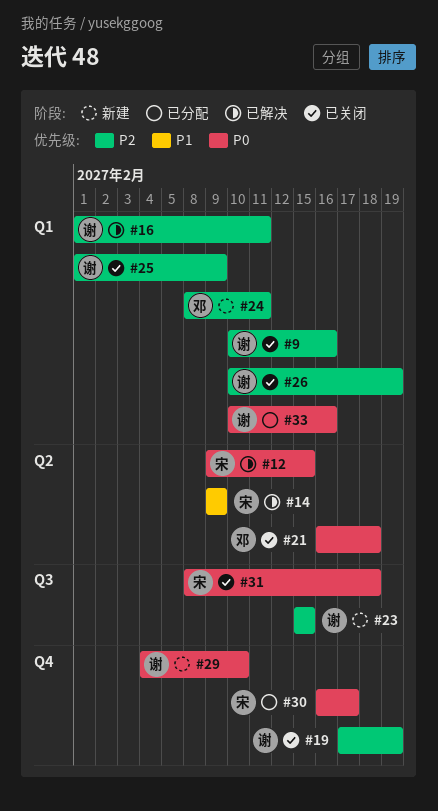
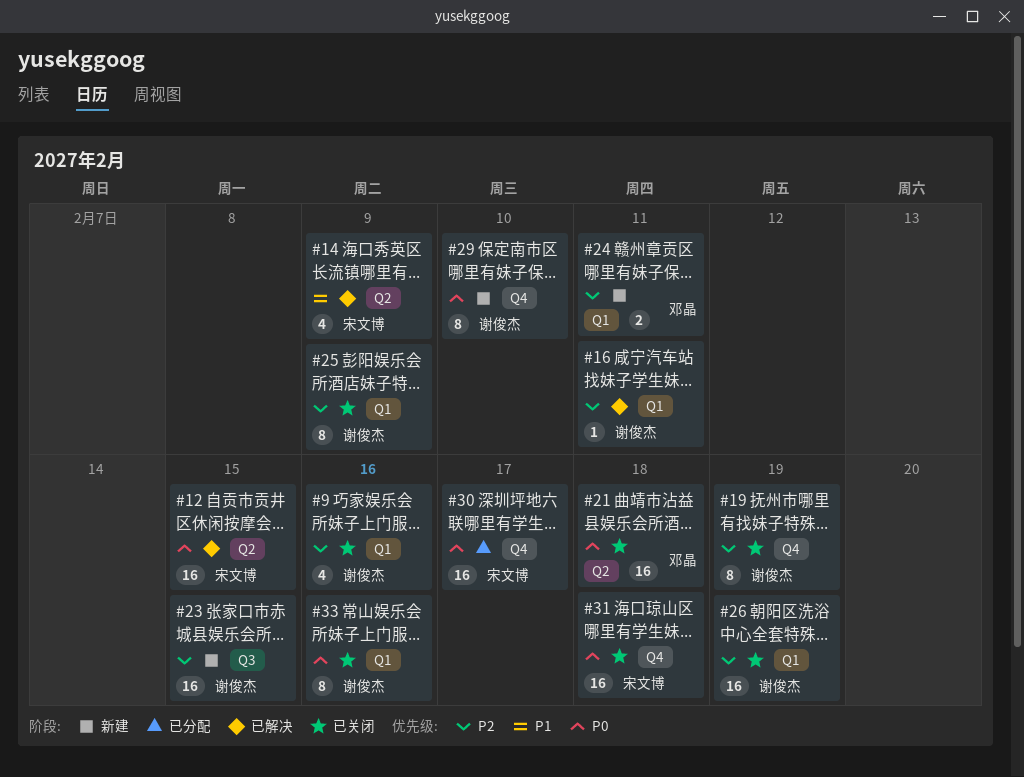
#31, label: Q3 -> Q4
#33, status: 已分配 -> 已关闭

